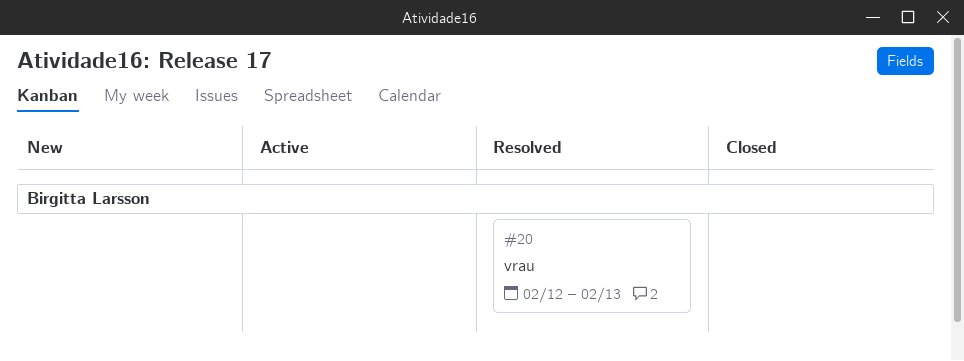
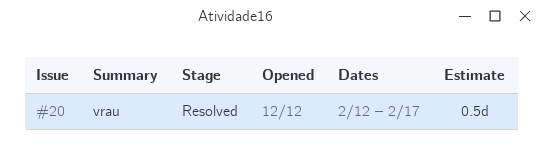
#20, due: Feb 13 -> Feb 17

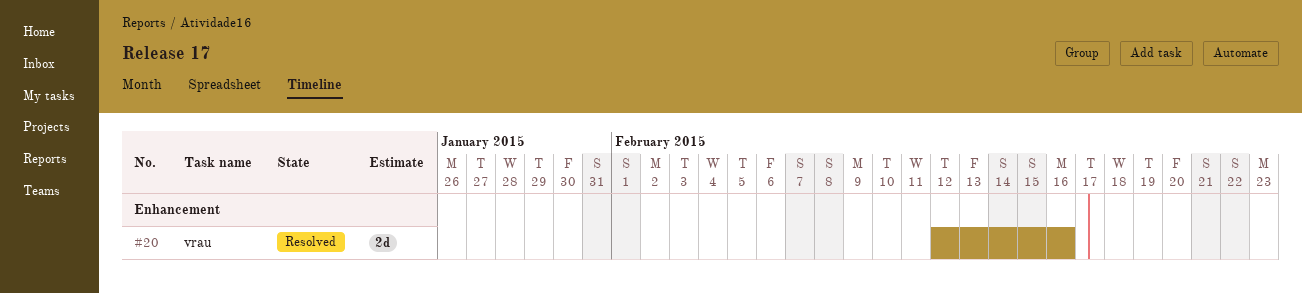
#20, estimate: 0.5d -> 2d
#20, due: Feb 17 -> Feb 16

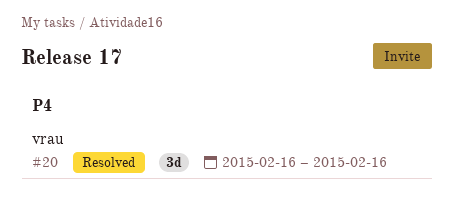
#20, estimate: 2d -> 3d
#20, start: Feb 12 -> Feb 16

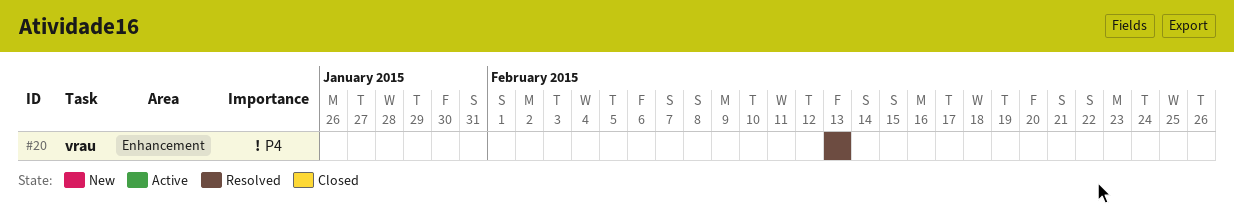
#20, start: Feb 16 -> Feb 13
#20, due: Feb 16 -> Feb 13

